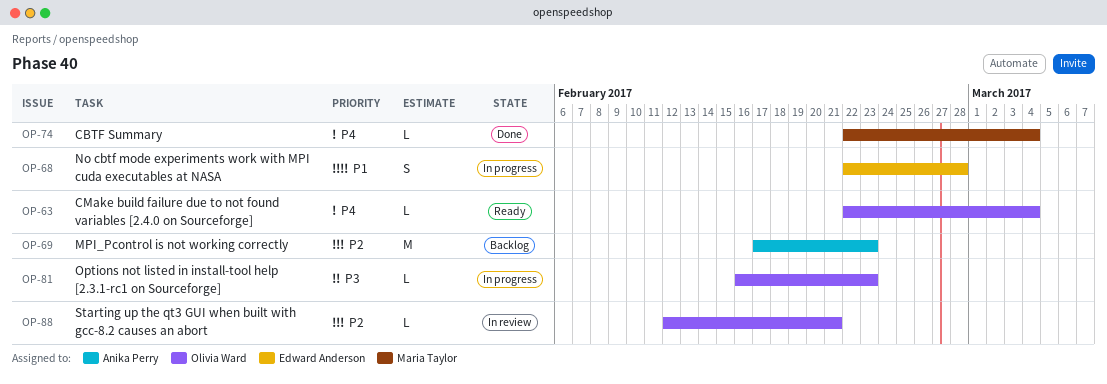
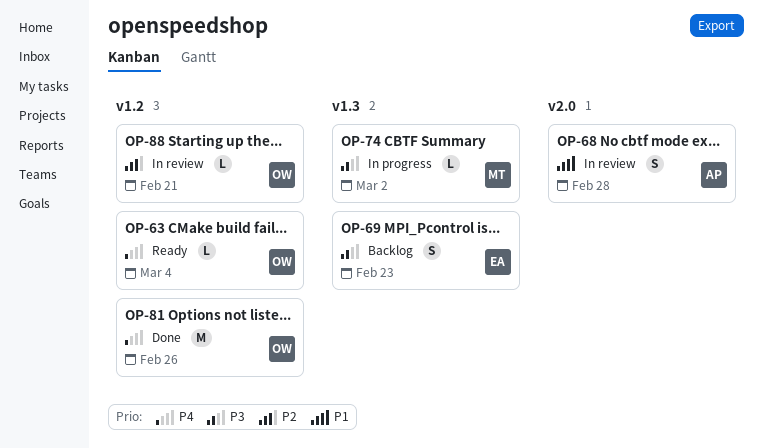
OP-68, status: In progress -> In review
OP-68, owner: Edward Anderson -> Anika Perry
OP-69, owner: Anika Perry -> Edward Anderson
OP-69, priority: P2 -> P3
OP-69, estimate: M -> S
OP-74, status: Done -> In progress
OP-74, priority: P4 -> P3
OP-74, due: Mar 4 -> Mar 2
OP-81, status: In progress -> Done
OP-81, priority: P3 -> P4
OP-81, estimate: L -> M
OP-81, due: Feb 23 -> Feb 26

